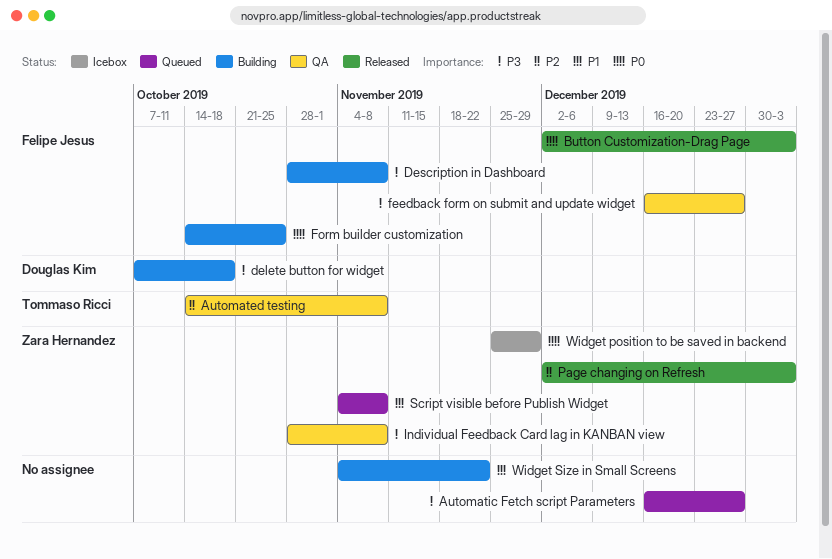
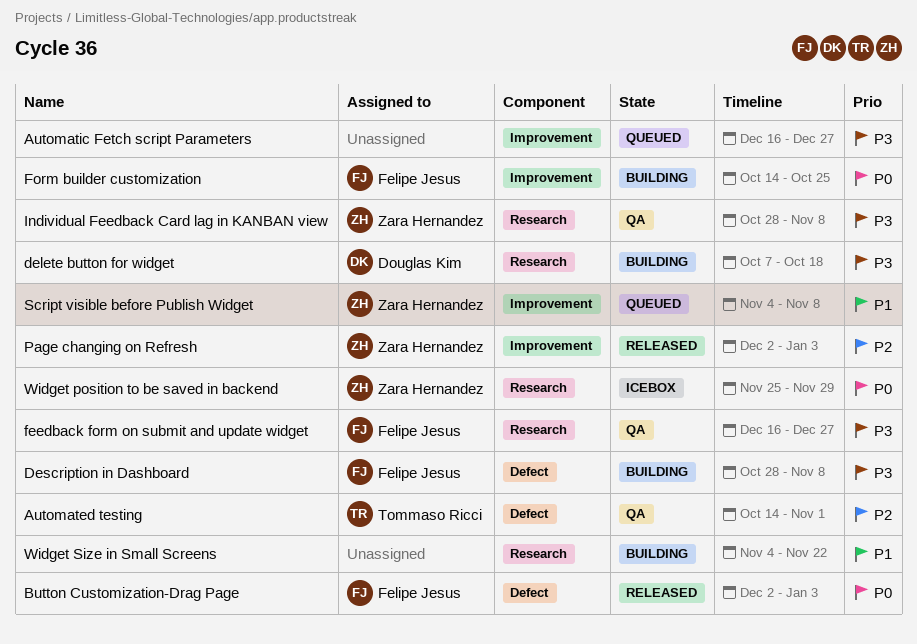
Automated testing, due: Nov 8 -> Nov 1

